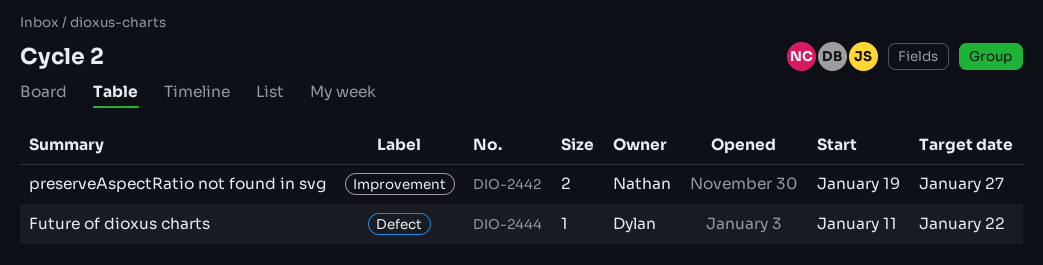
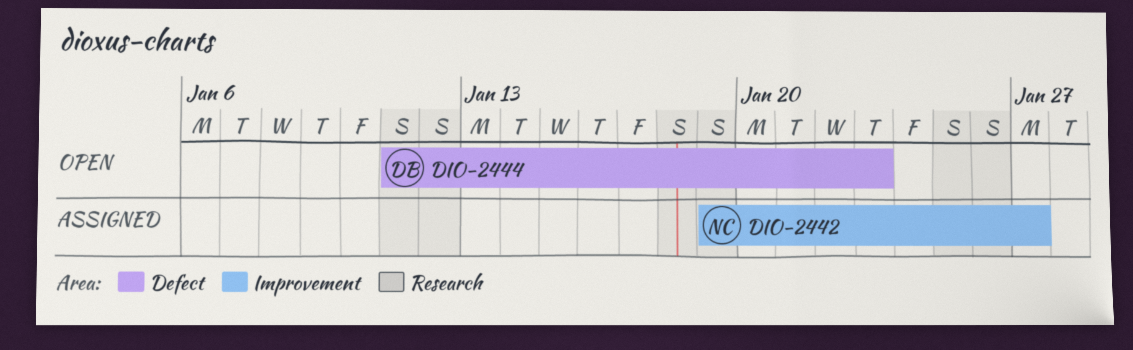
DIO-2444, due: Jan 22 -> Jan 23

